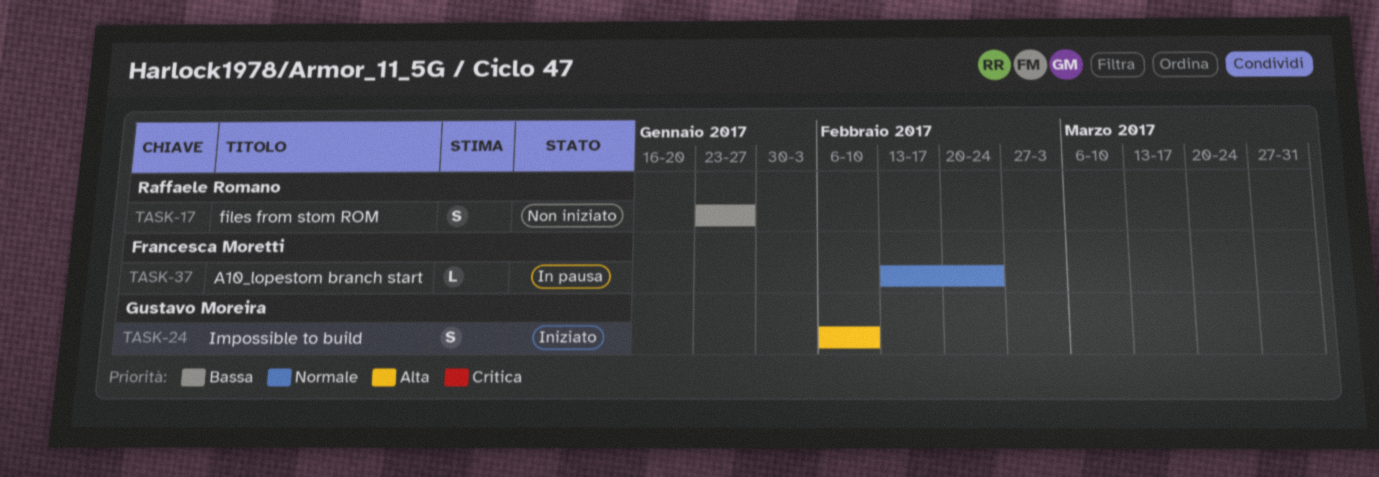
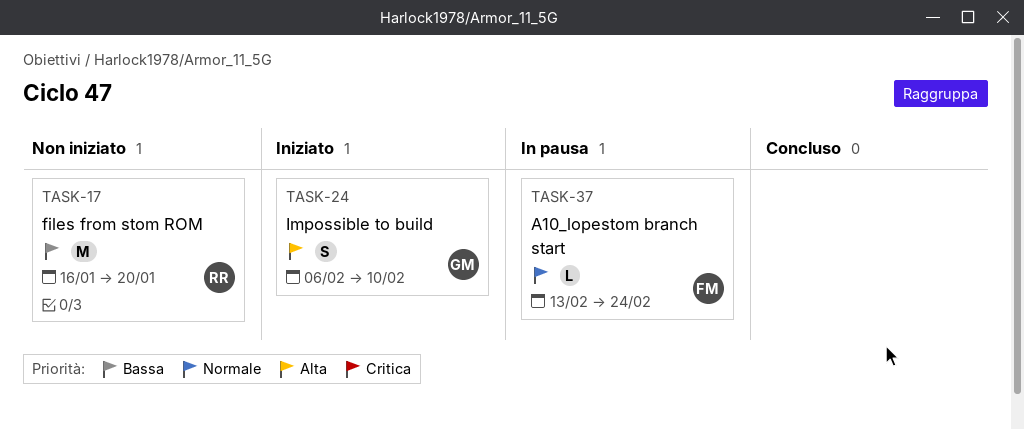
TASK-17, estimate: S -> M
TASK-17, start: Jan 23 -> Jan 16
TASK-17, due: Jan 27 -> Jan 20

